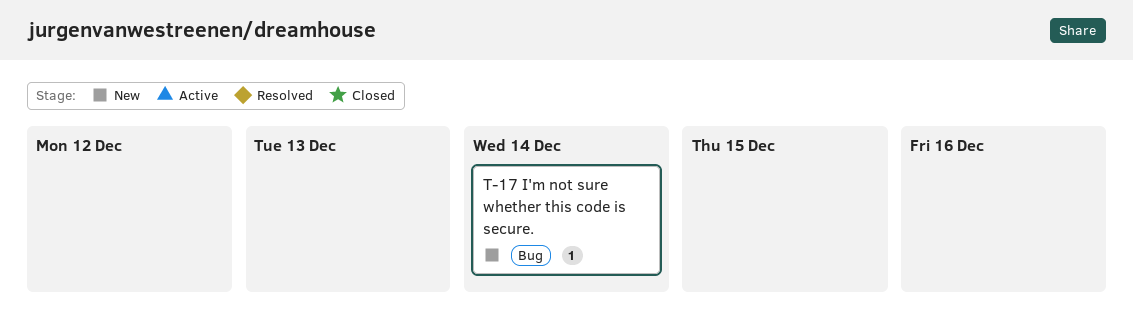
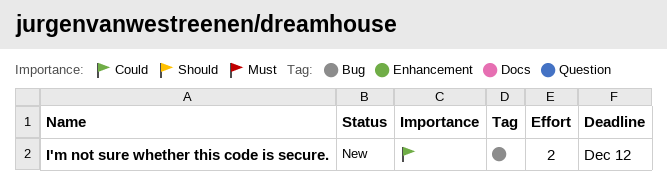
I'm not sure whether this code is secure., estimate: 1 -> 2
I'm not sure whether this code is secure., due: Dec 14 -> Dec 12

